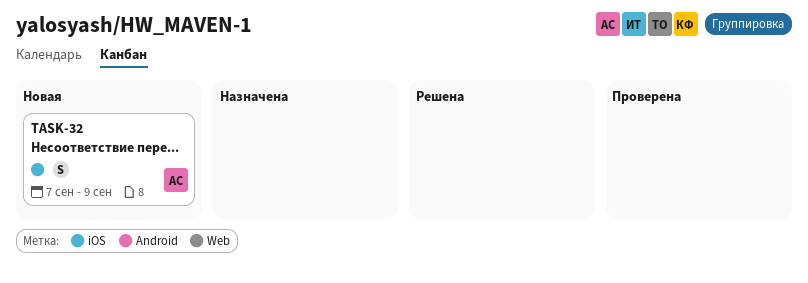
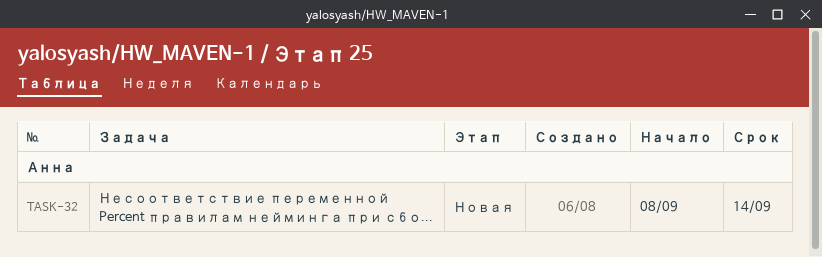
TASK-32, start: Sep 7 -> Sep 8
TASK-32, due: Sep 9 -> Sep 14

